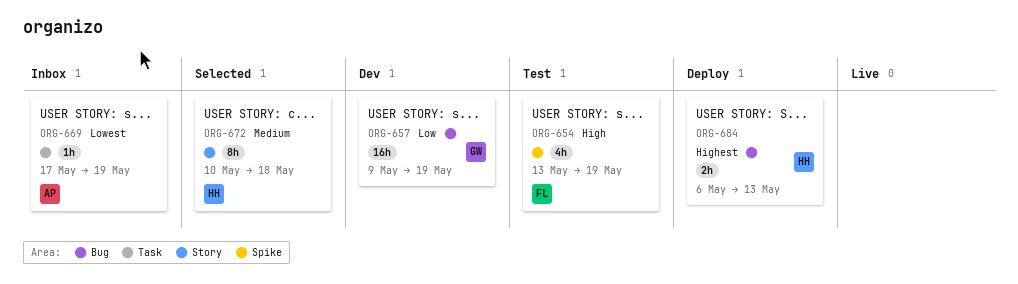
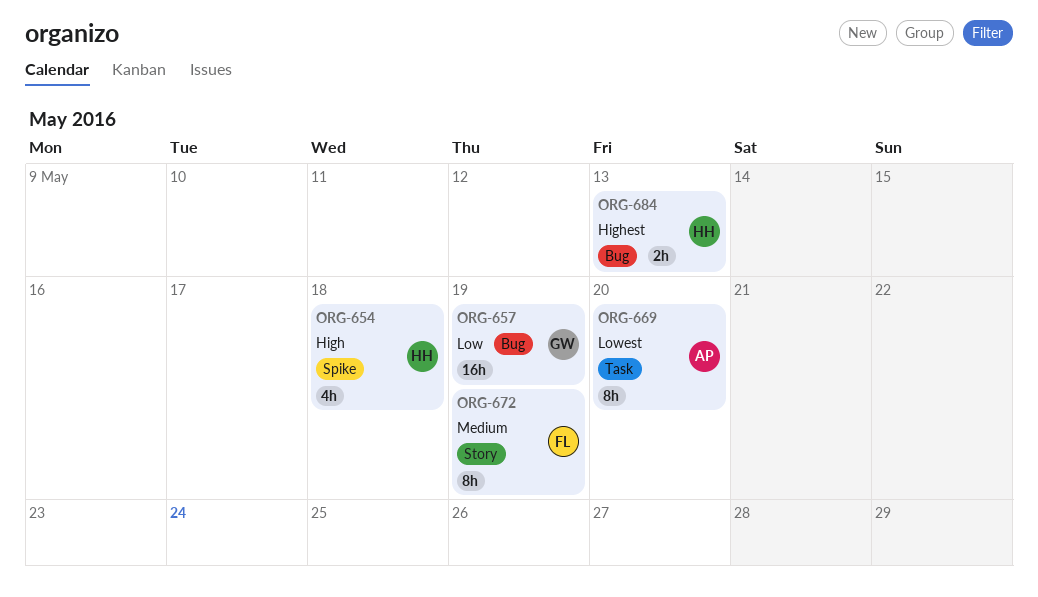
ORG-654, owner: FL -> HH
ORG-654, due: May 19 -> May 18
ORG-669, estimate: 1h -> 8h
ORG-669, due: May 19 -> May 20
ORG-672, owner: HH -> FL
ORG-672, due: May 18 -> May 19

